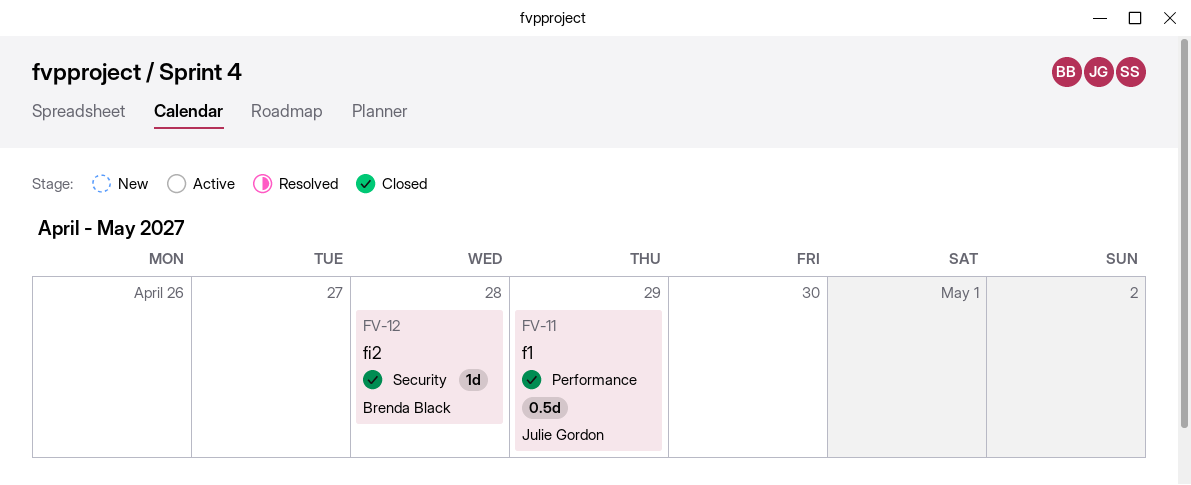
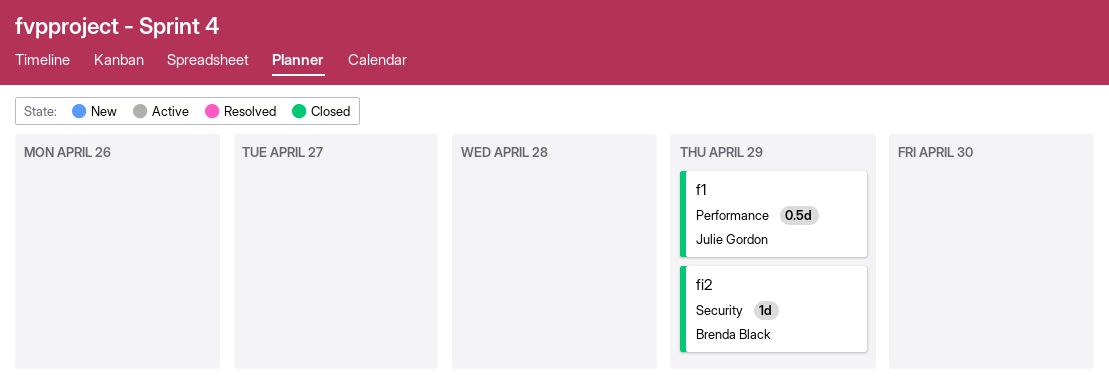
fi2, due: Apr 28 -> Apr 29

